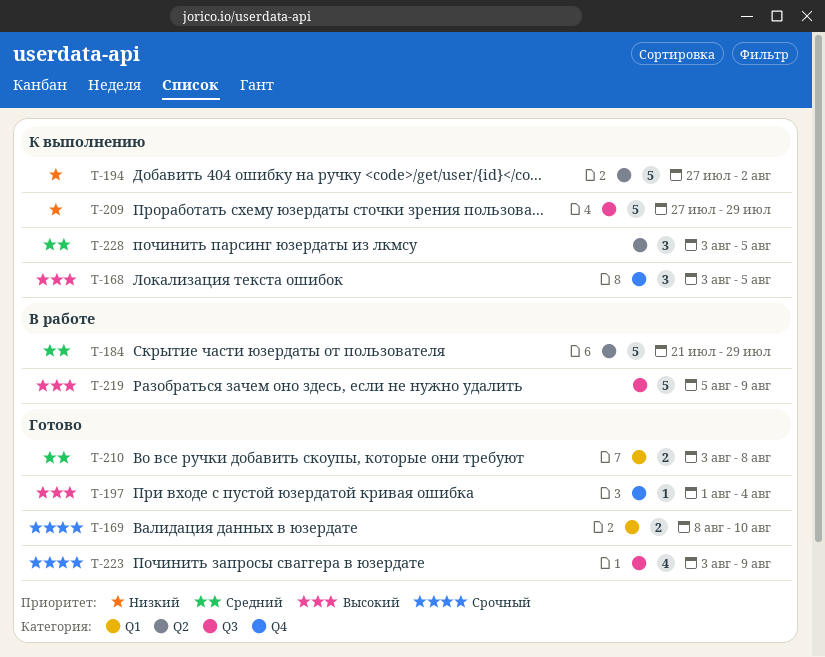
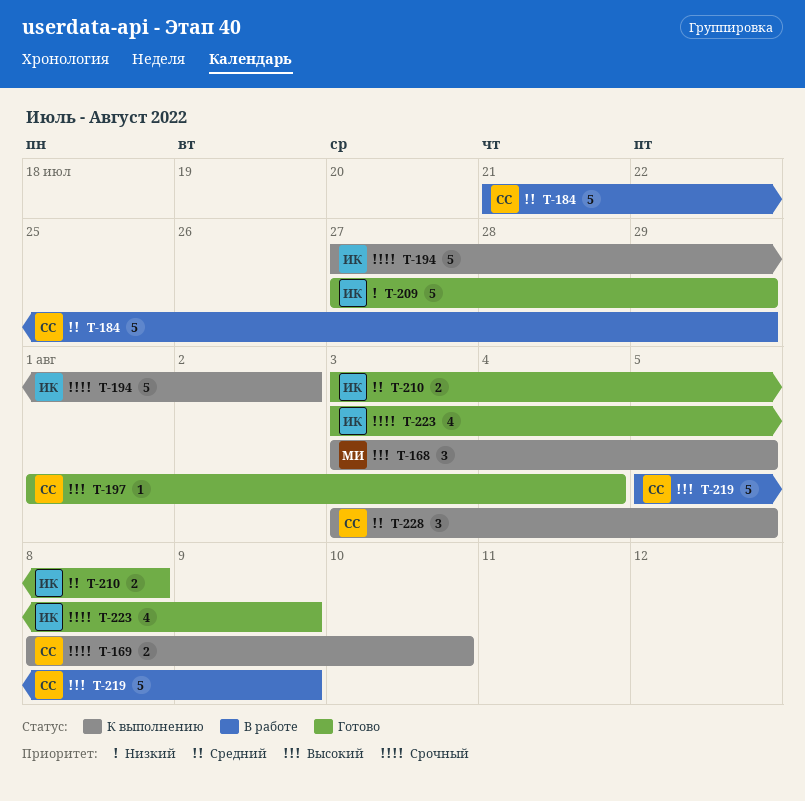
T-169, status: Готово -> К выполнению
T-194, priority: Низкий -> Срочный
T-209, status: К выполнению -> Готово

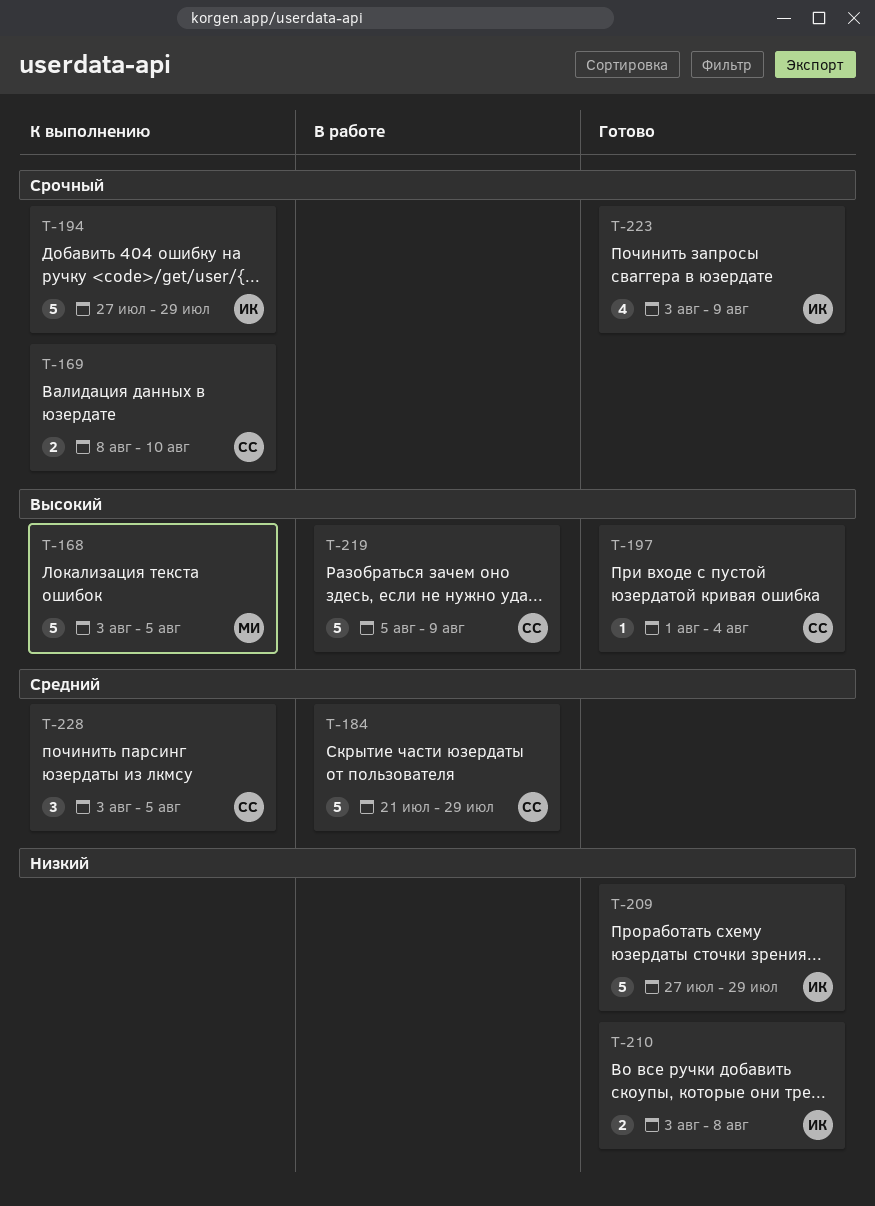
T-168, estimate: 3 -> 5
T-194, due: Aug 2 -> Jul 29
T-210, priority: Средний -> Низкий

